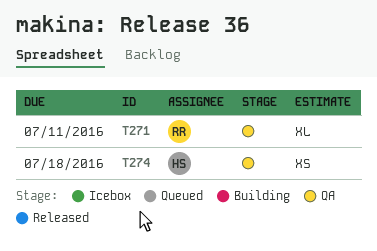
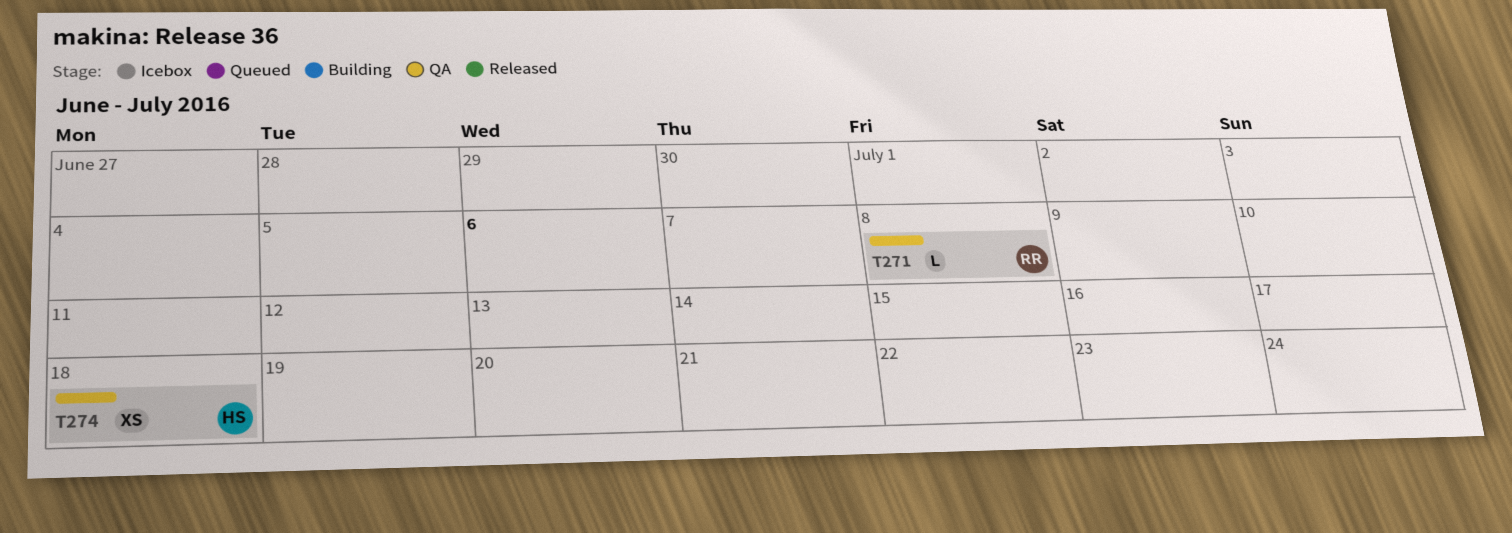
T271, estimate: XL -> L
T271, due: Jul 11 -> Jul 8

